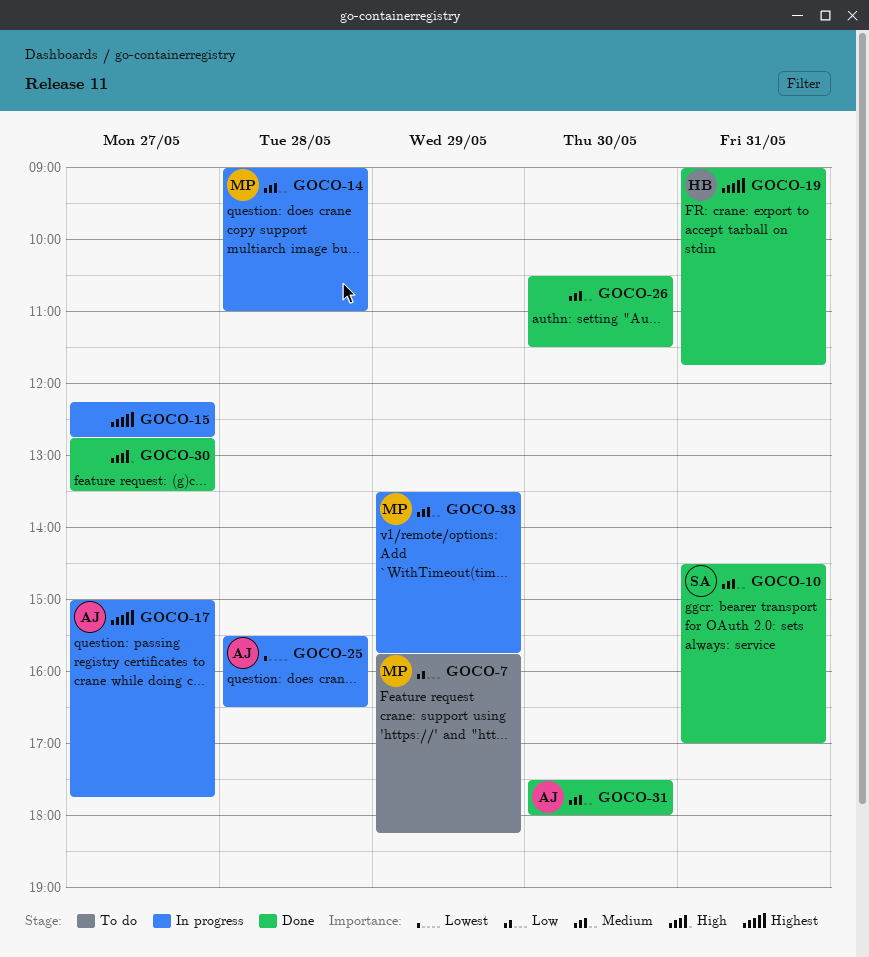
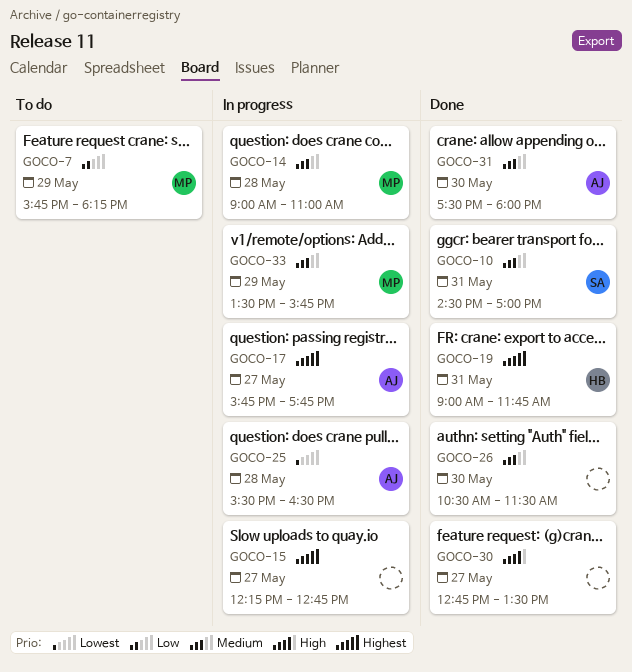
GOCO-17, begins: 15:00 -> 15:45

